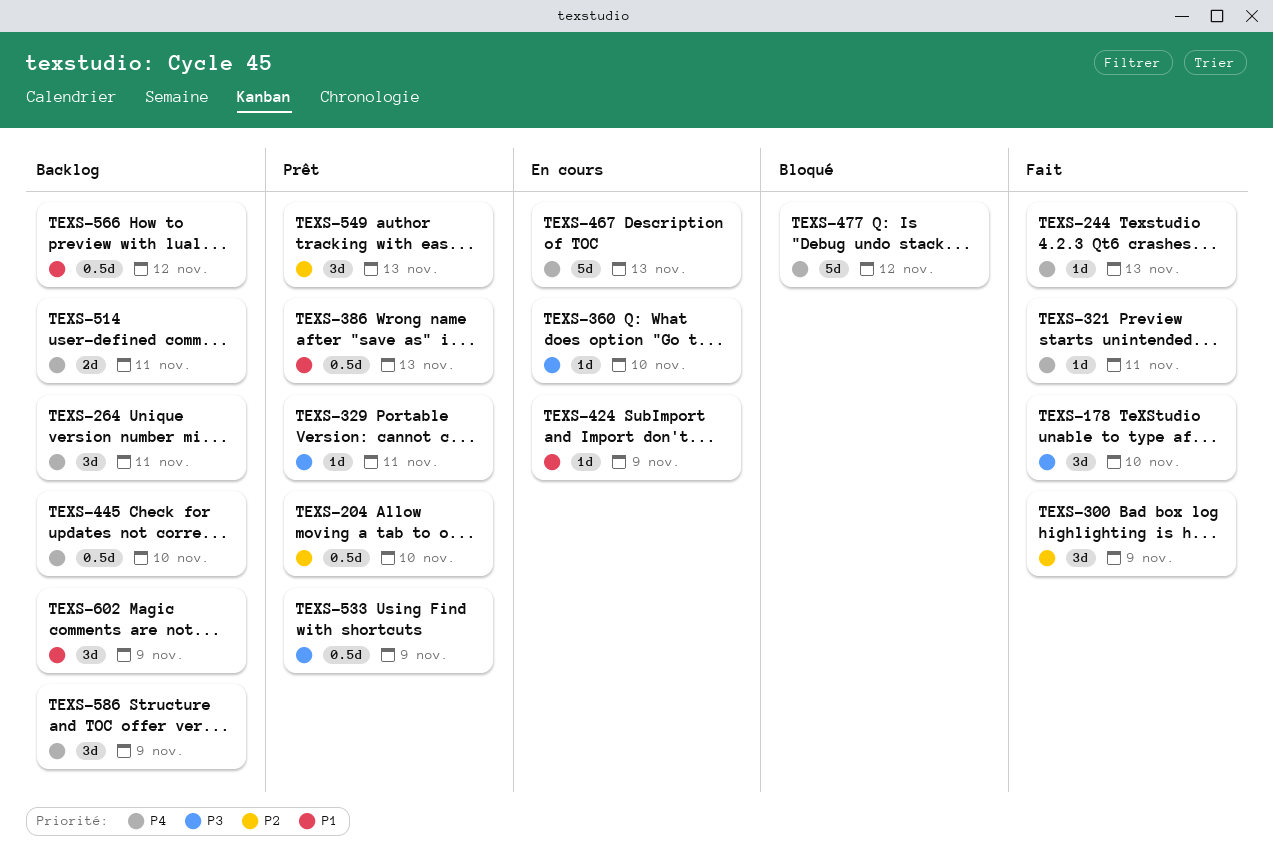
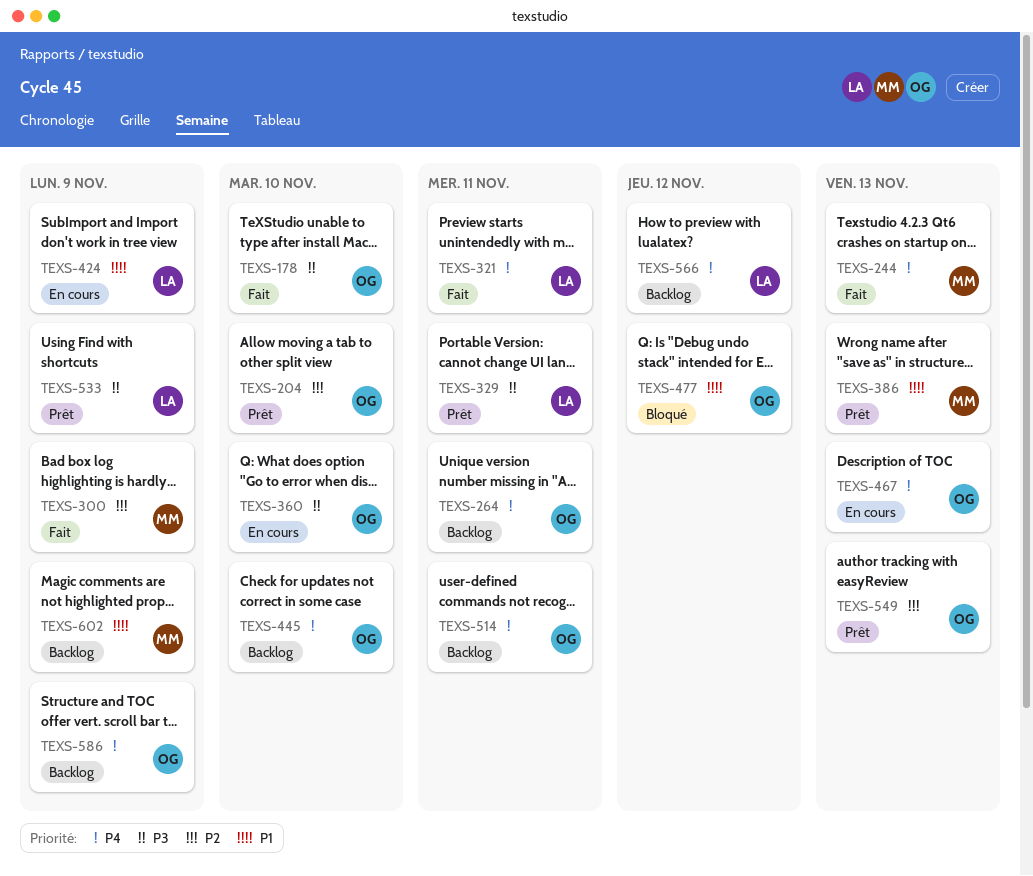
TEXS-477, priority: P4 -> P1
TEXS-566, priority: P1 -> P4

